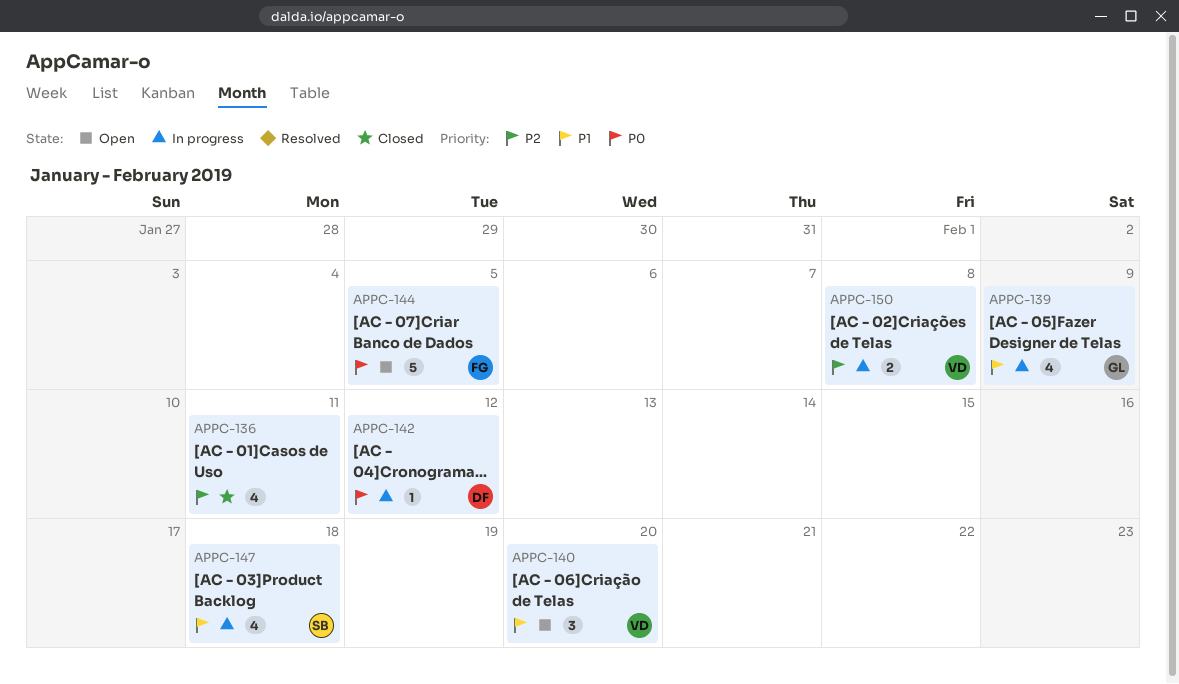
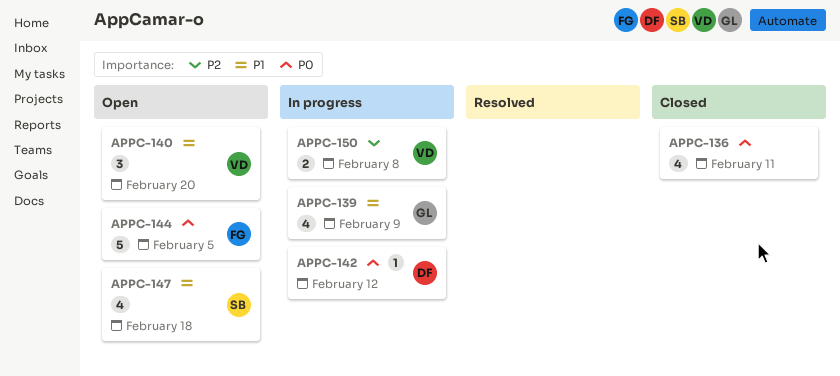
APPC-136, priority: P2 -> P0
APPC-147, status: In progress -> Open

